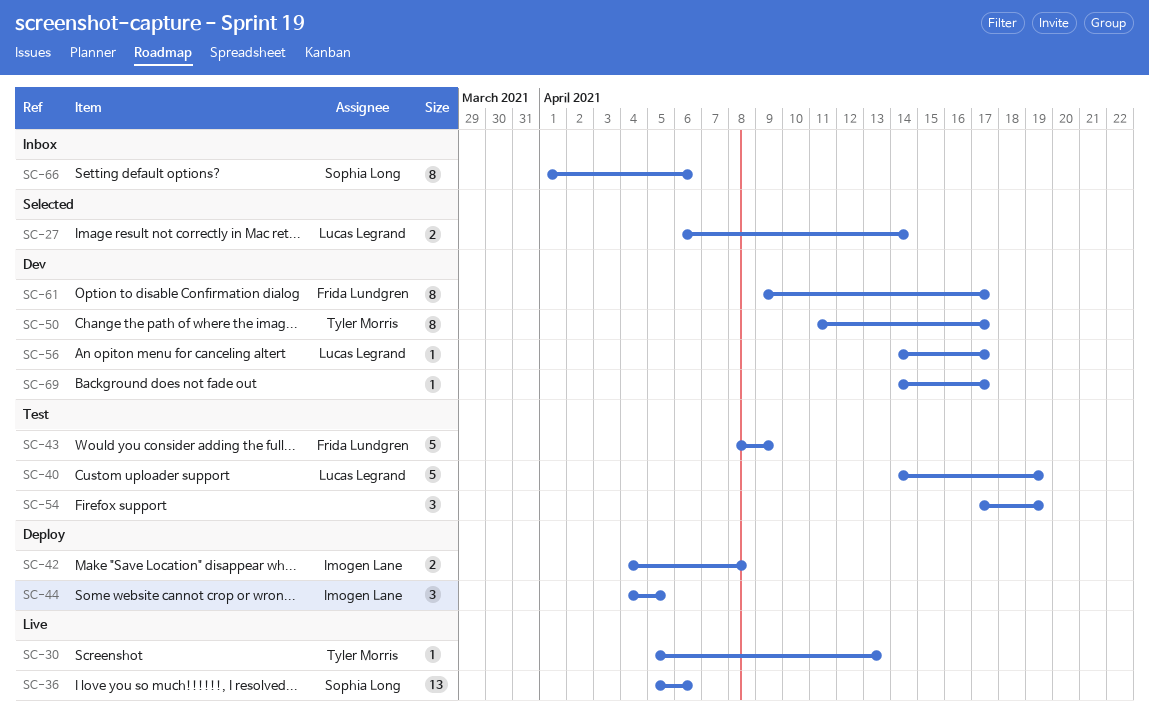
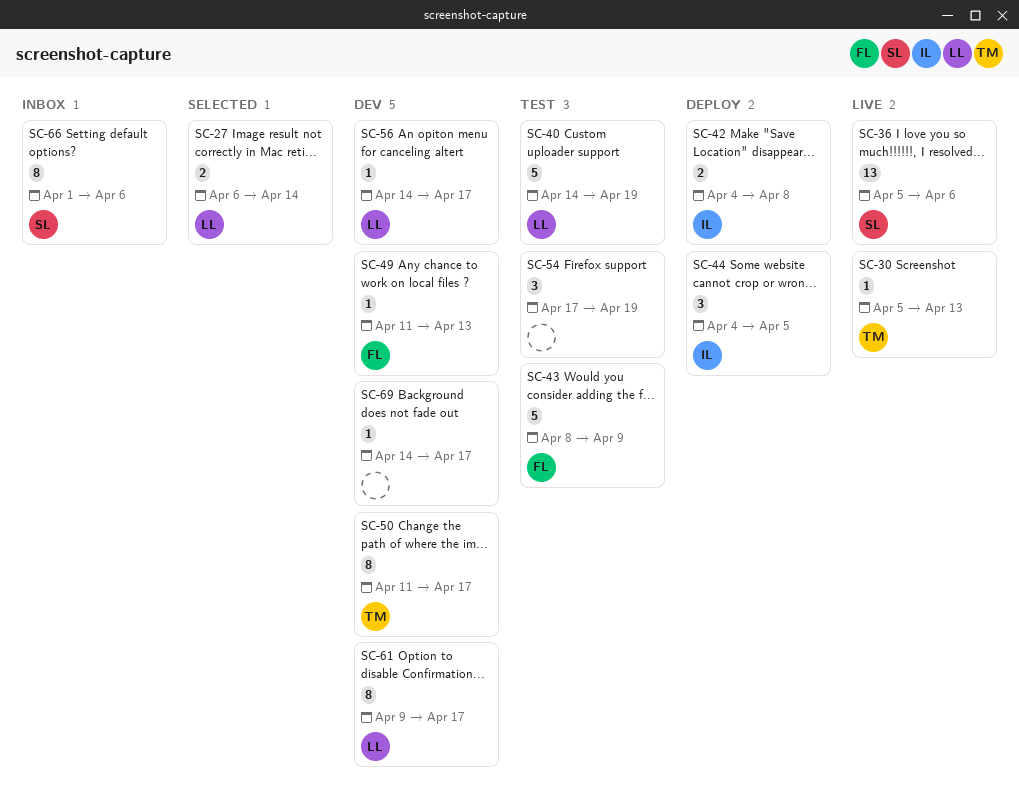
SC-49: none -> present
SC-61, owner: Frida Lundgren -> Lucas Legrand

